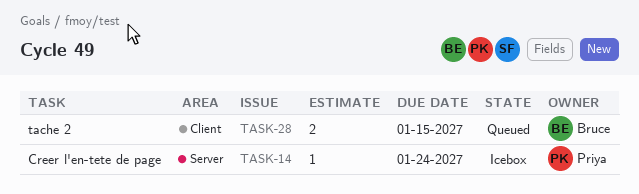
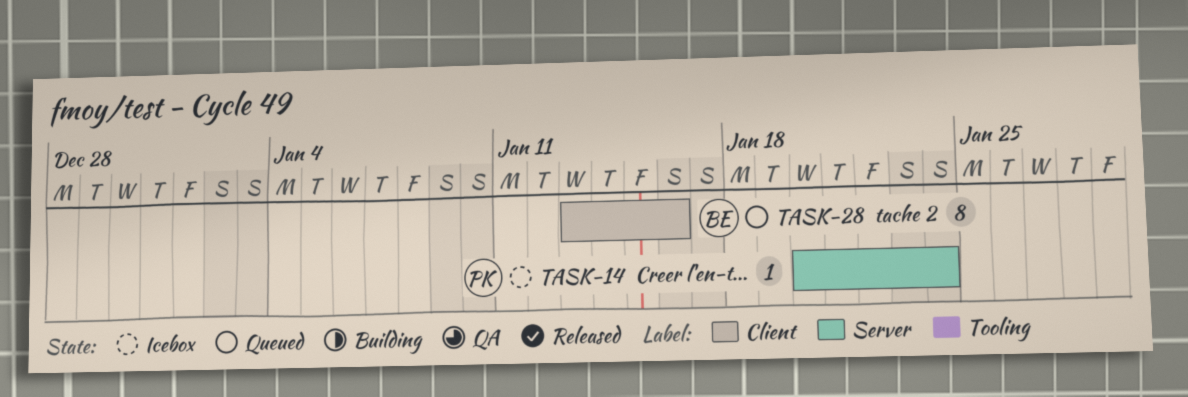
TASK-28, estimate: 2 -> 8
TASK-28, due: Jan 15 -> Jan 16

